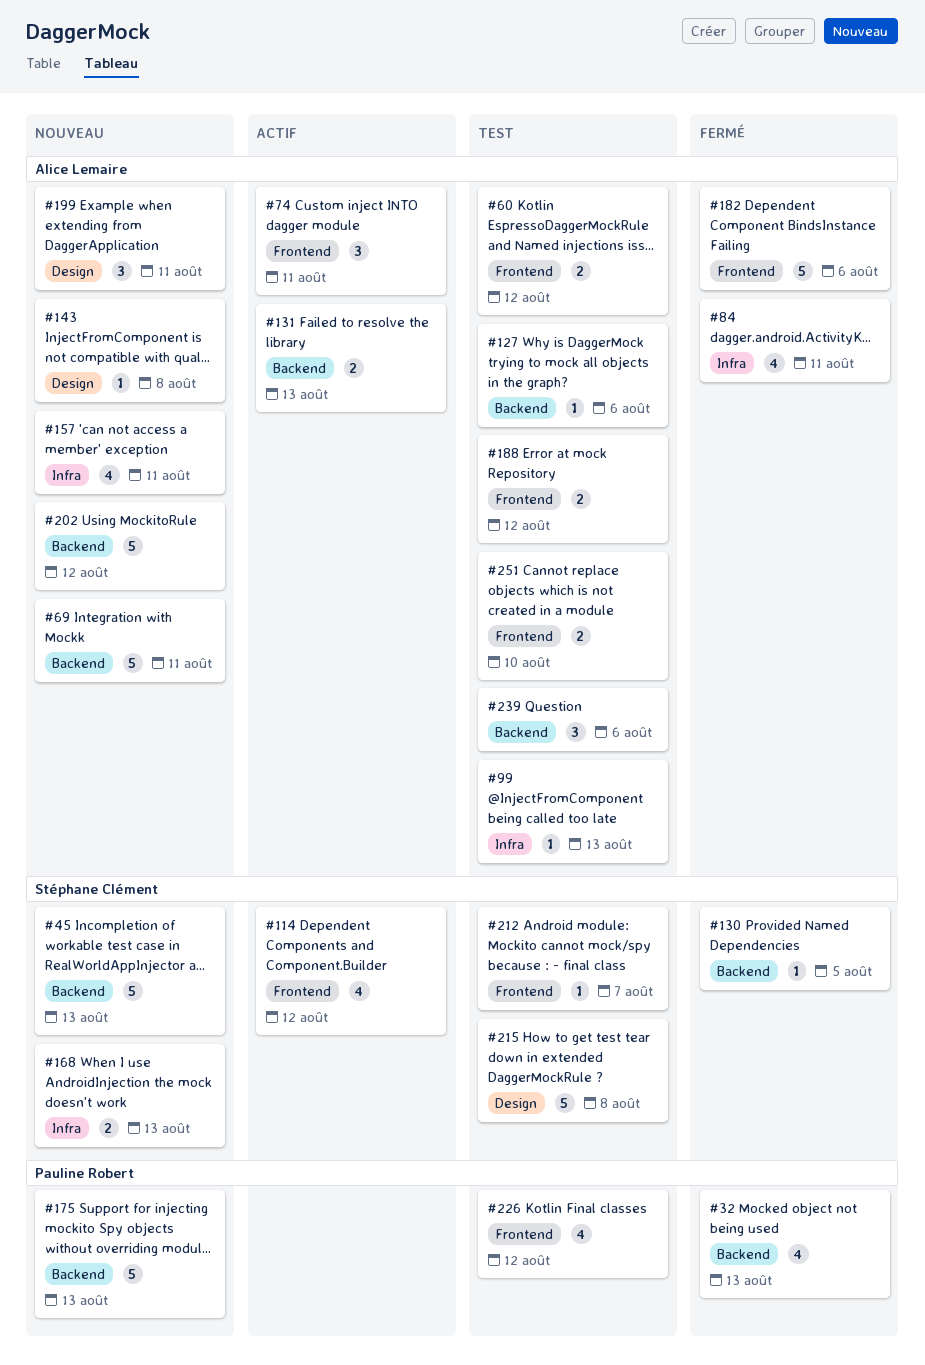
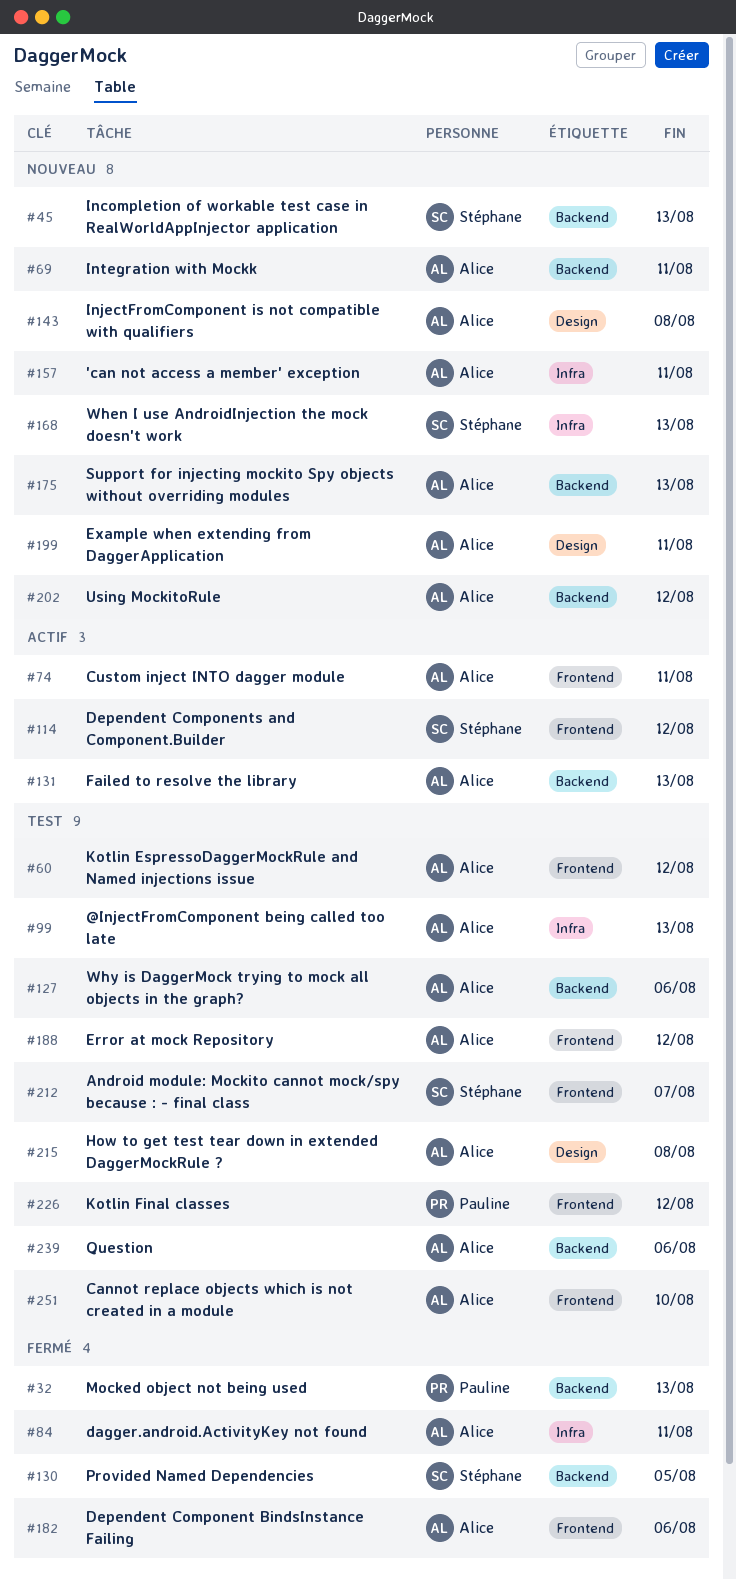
#175, owner: Pauline Robert -> Alice Lemaire
#215, owner: Stéphane Clément -> Alice Lemaire

